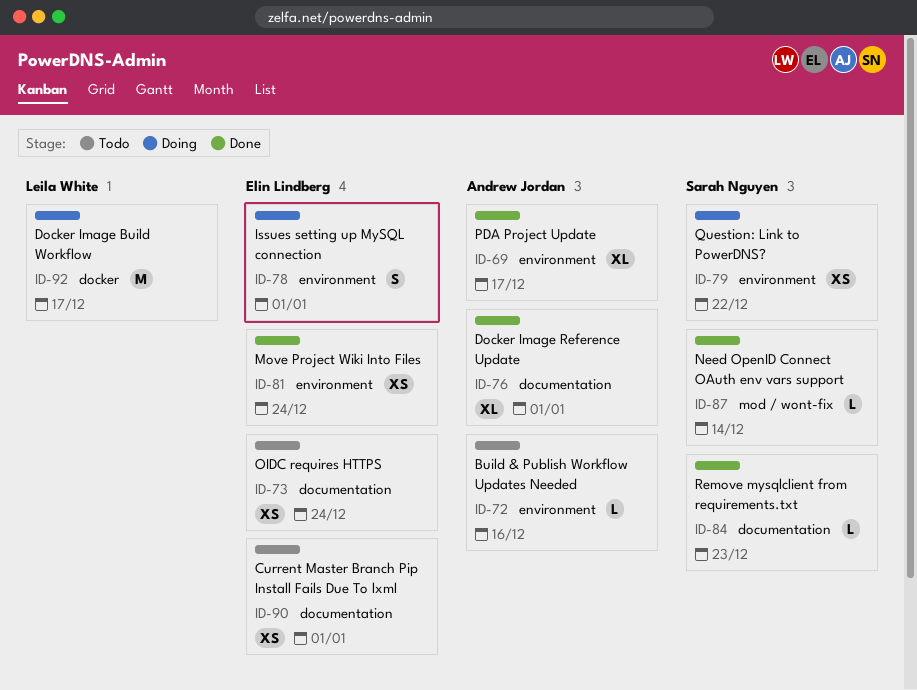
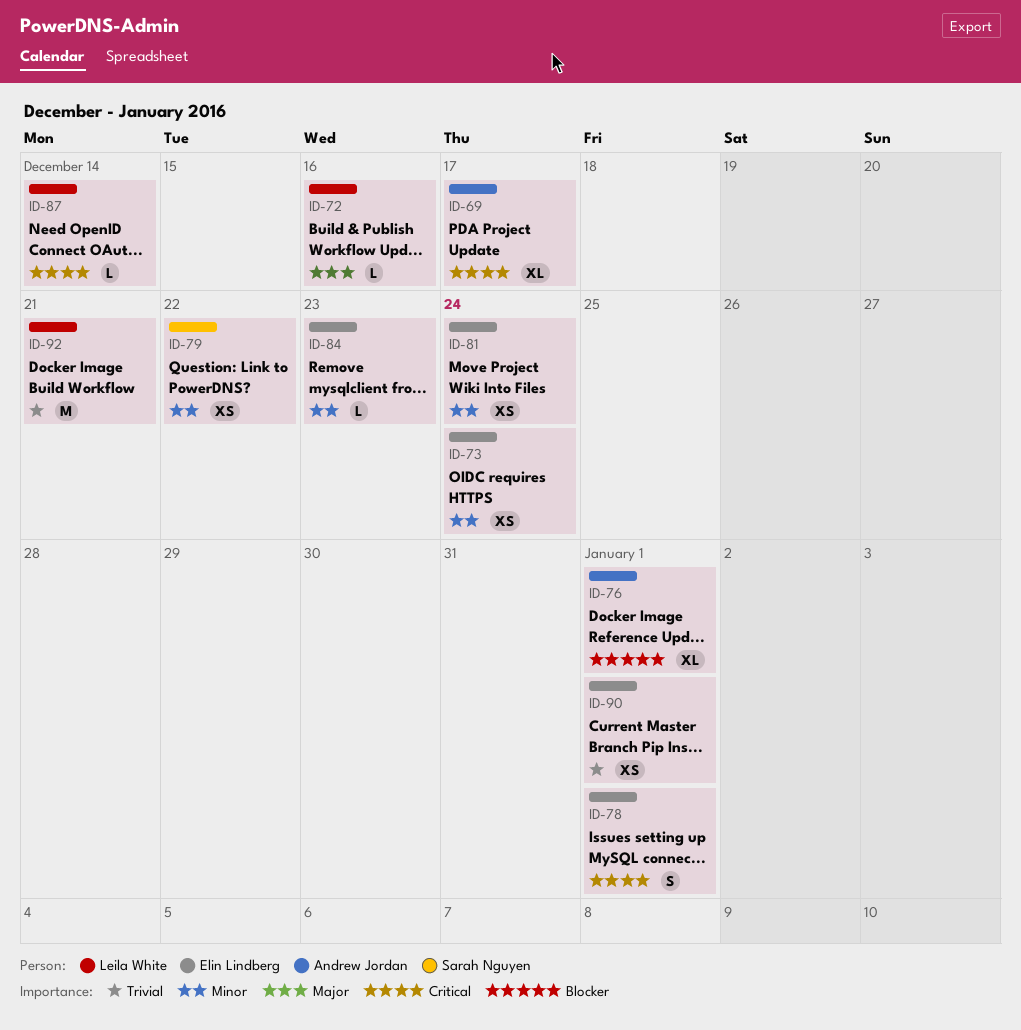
ID-72, owner: Andrew Jordan -> Leila White
ID-84, owner: Sarah Nguyen -> Elin Lindberg
ID-87, owner: Sarah Nguyen -> Leila White
ID-92, due: Dec 17 -> Dec 21

